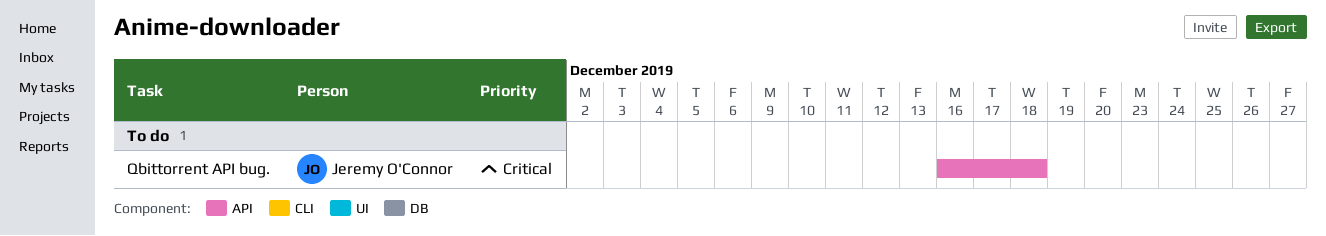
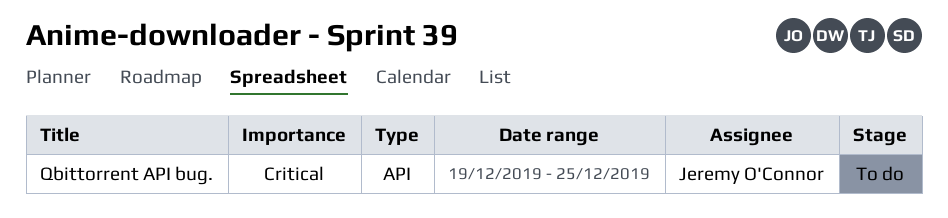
Qbittorrent API bug., start: Dec 16 -> Dec 19
Qbittorrent API bug., due: Dec 18 -> Dec 25

